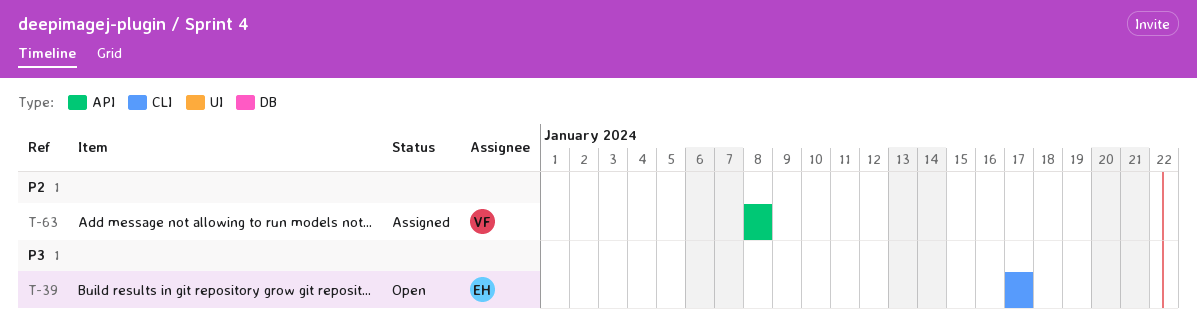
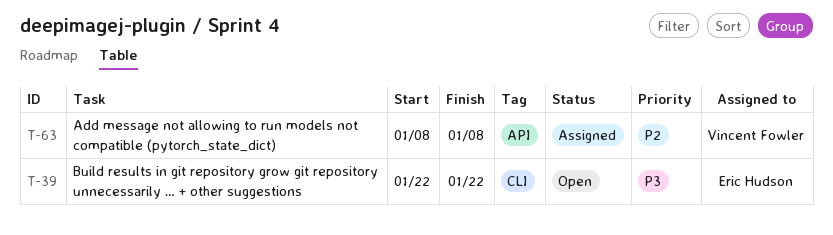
T-39, start: Jan 17 -> Jan 22
T-39, due: Jan 17 -> Jan 22

